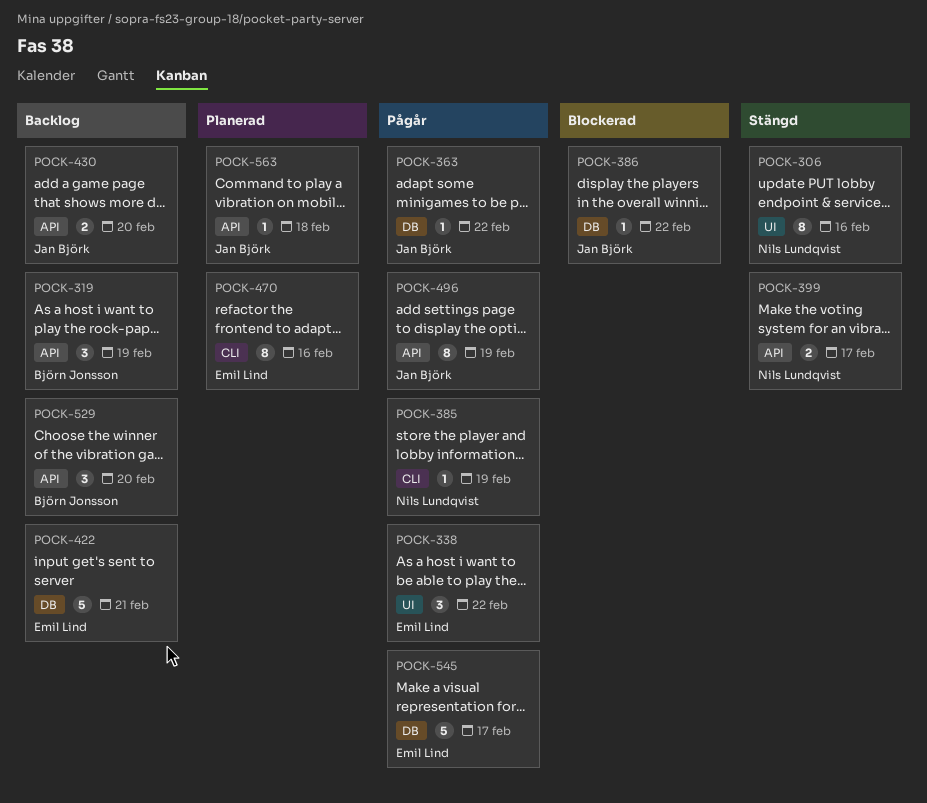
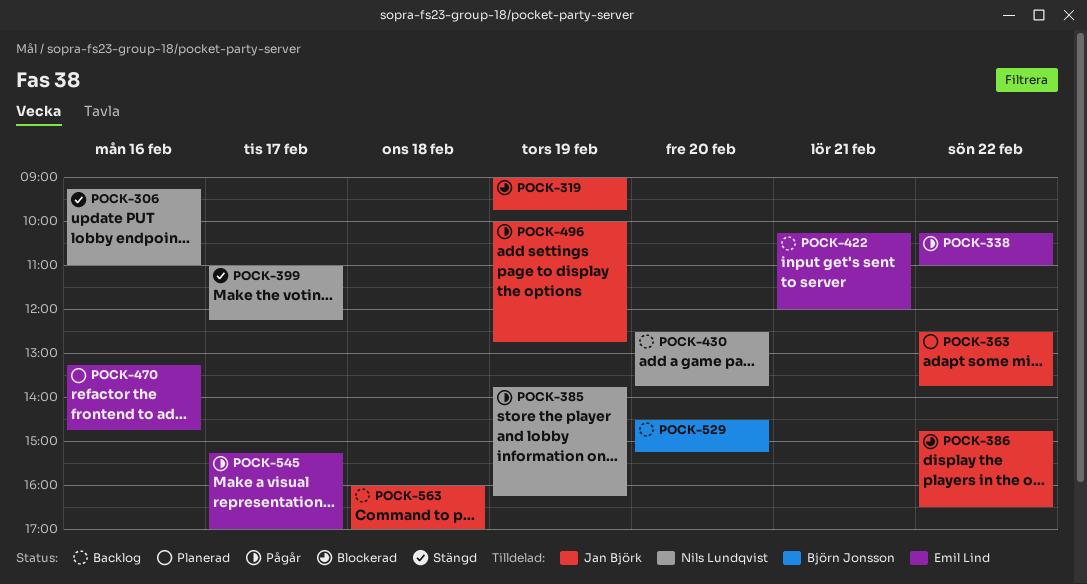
POCK-319, status: Backlog -> Blockerad
POCK-319, owner: Björn Jonsson -> Jan Björk
POCK-363, status: Pågår -> Planerad
POCK-430, owner: Jan Björk -> Nils Lundqvist
POCK-563, status: Planerad -> Backlog

